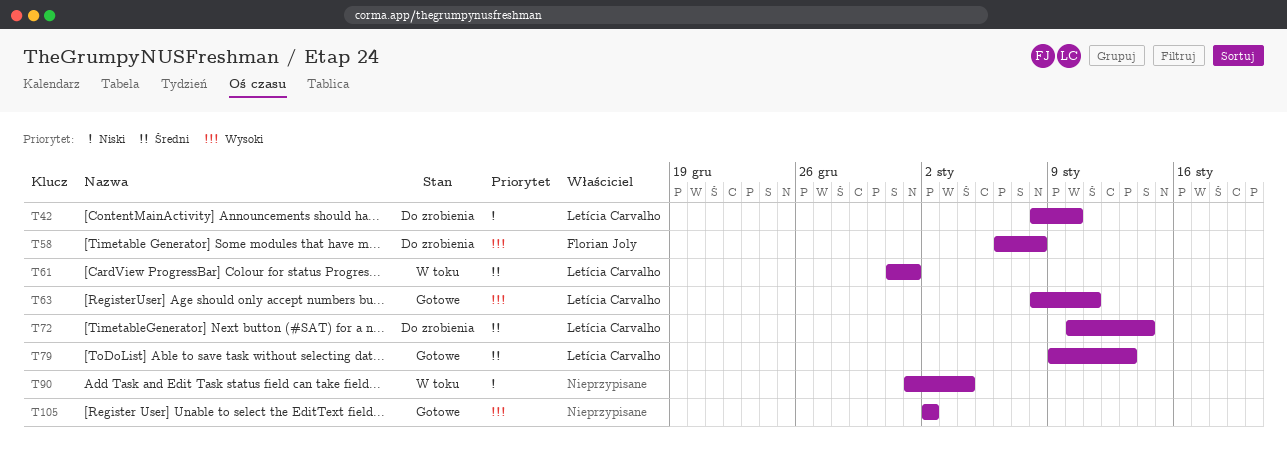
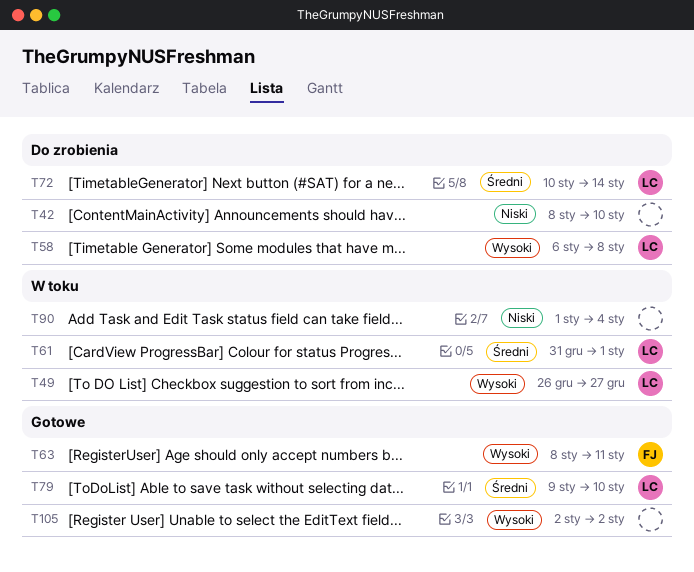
T42, owner: Letícia Carvalho -> none
T49: none -> present
T58, owner: Florian Joly -> Letícia Carvalho
T63, owner: Letícia Carvalho -> Florian Joly
T79, due: Jan 13 -> Jan 10

